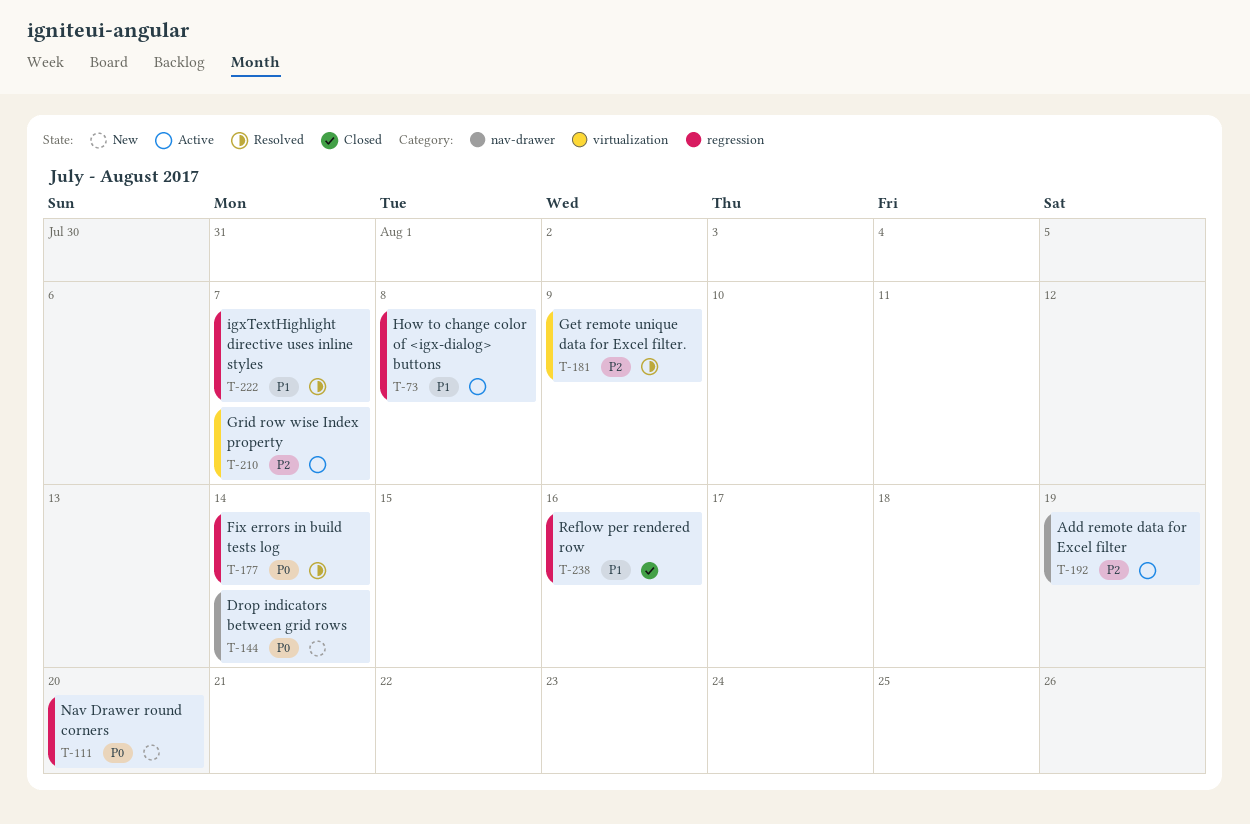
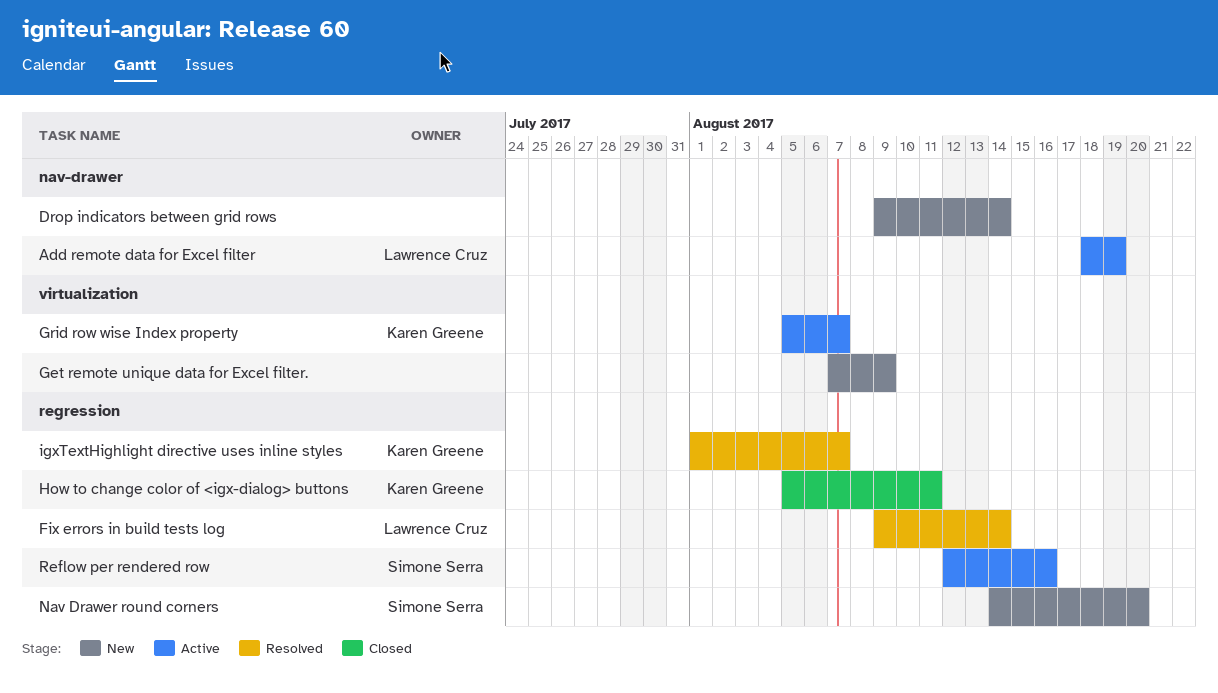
Get remote unique data for Excel filter., status: Resolved -> New
How to change color of <igx-dialog> buttons, status: Active -> Closed
How to change color of <igx-dialog> buttons, due: Aug 8 -> Aug 11
Reflow per rendered row, status: Closed -> Active

